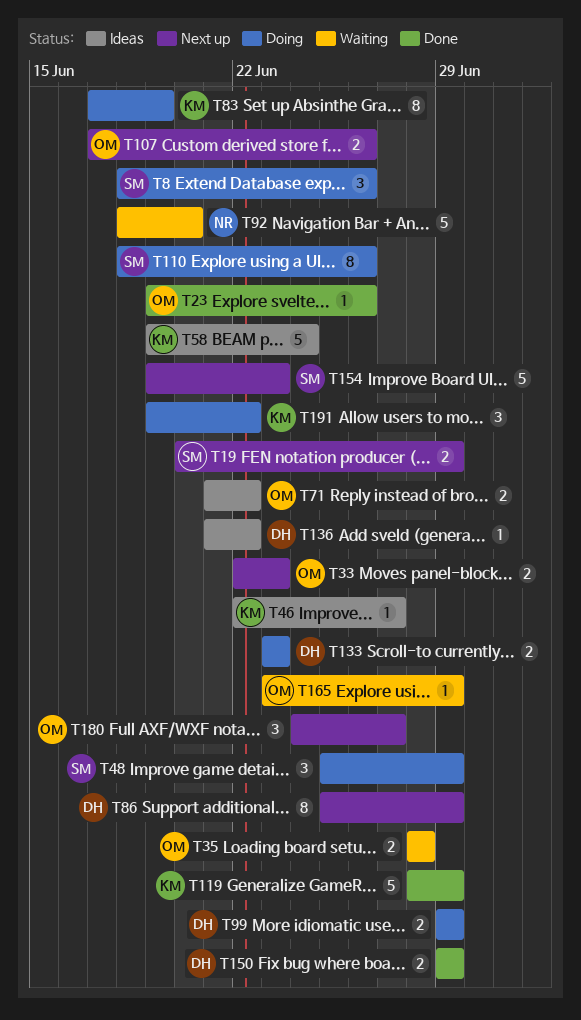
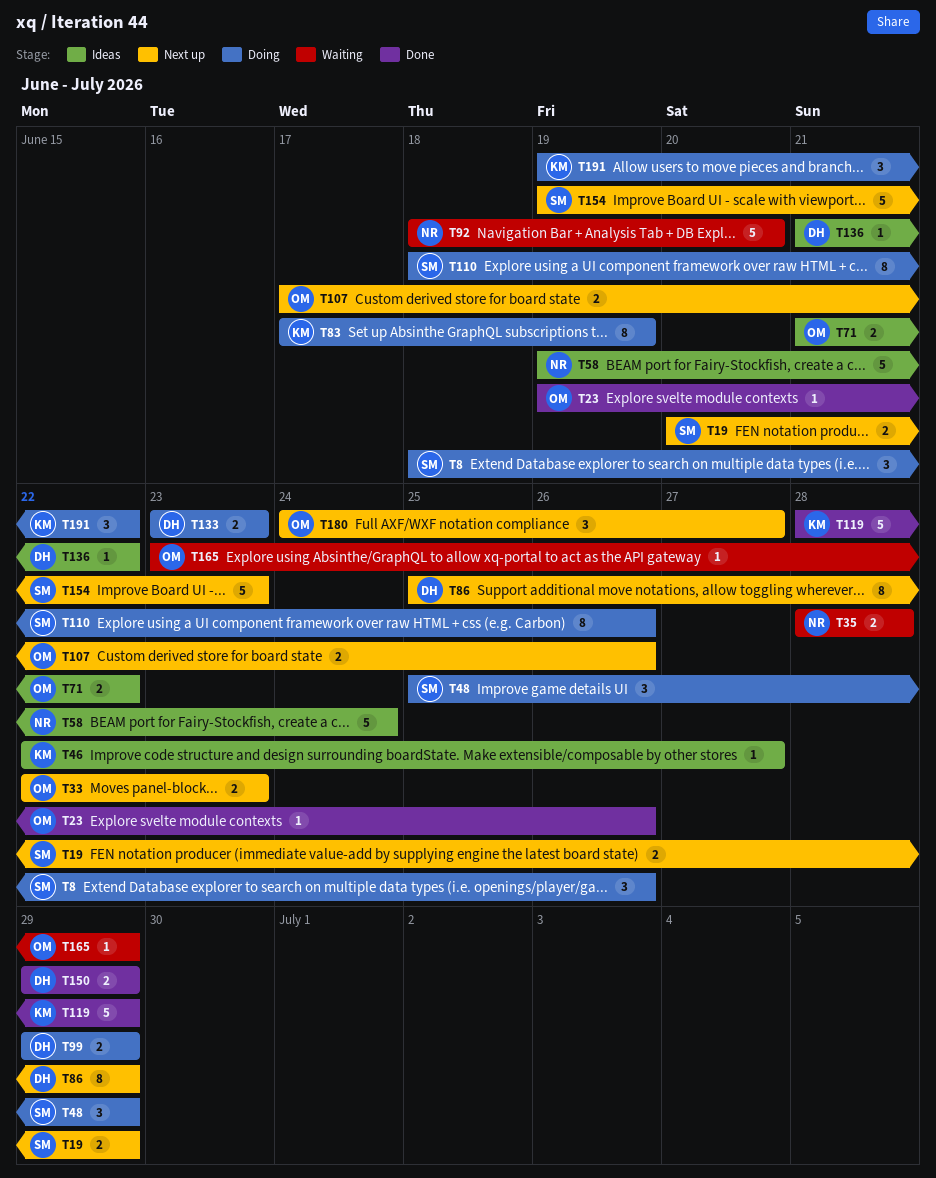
T35, owner: OM -> NR
T58, owner: KM -> NR

